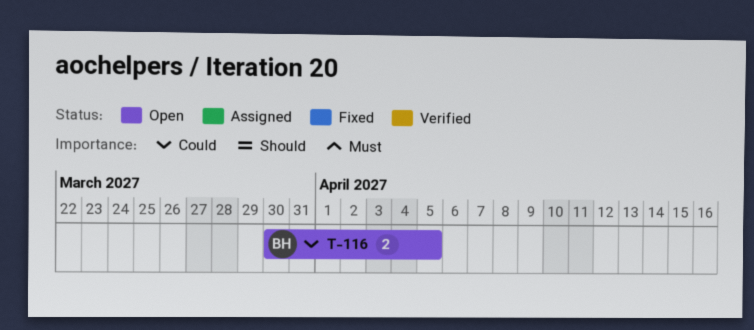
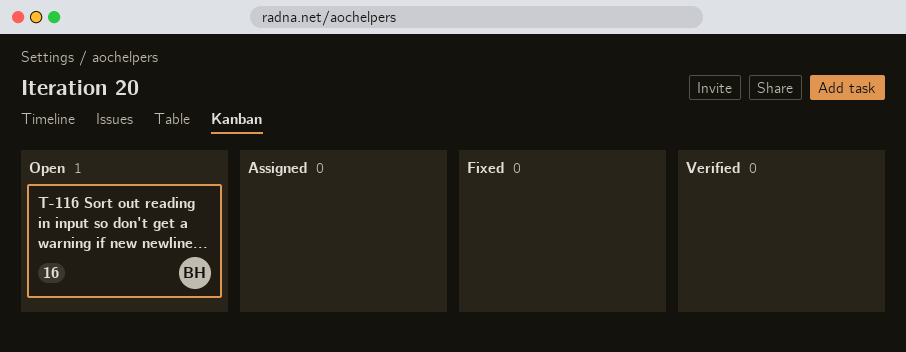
T-116, estimate: 2 -> 16

